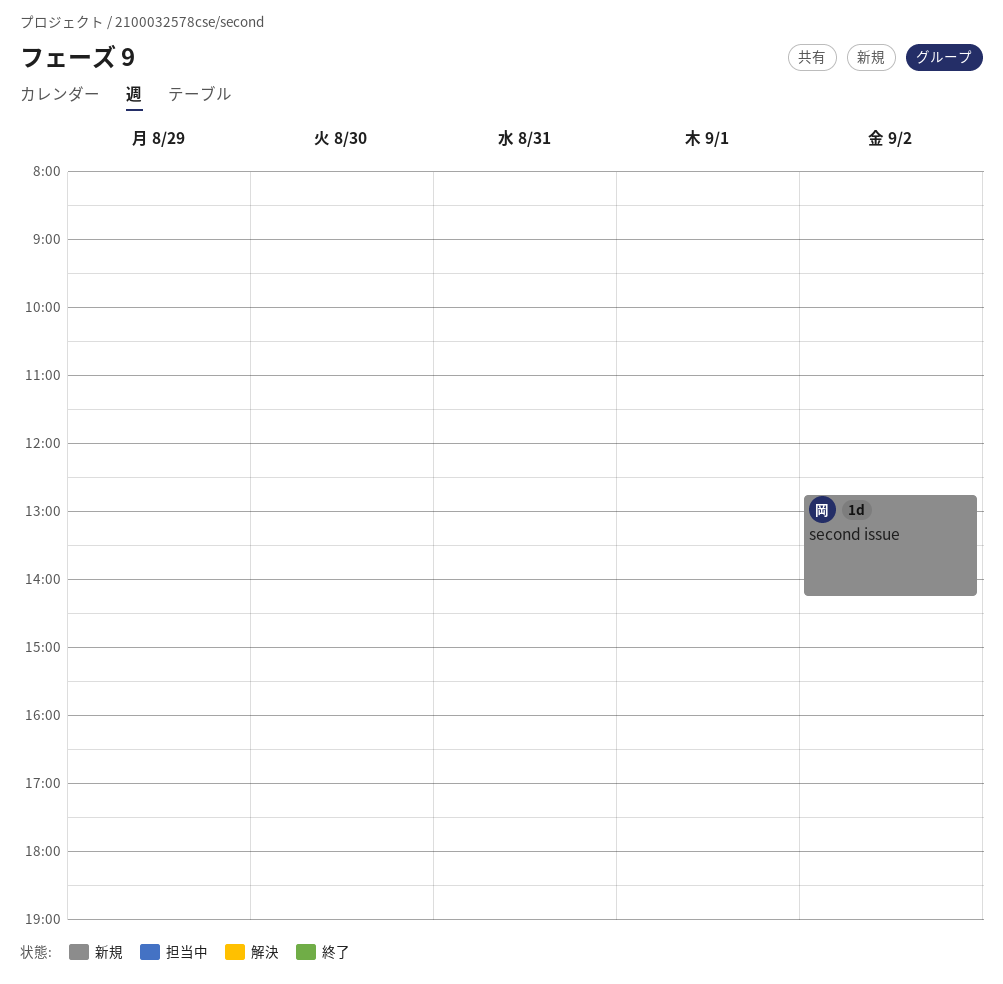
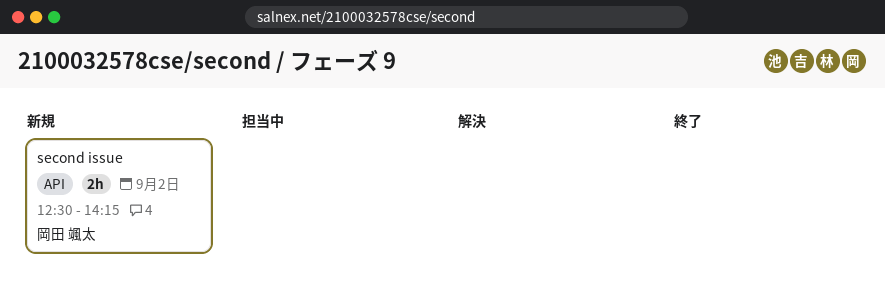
second issue, estimate: 1d -> 2h
second issue, begins: 12:45 -> 12:30

